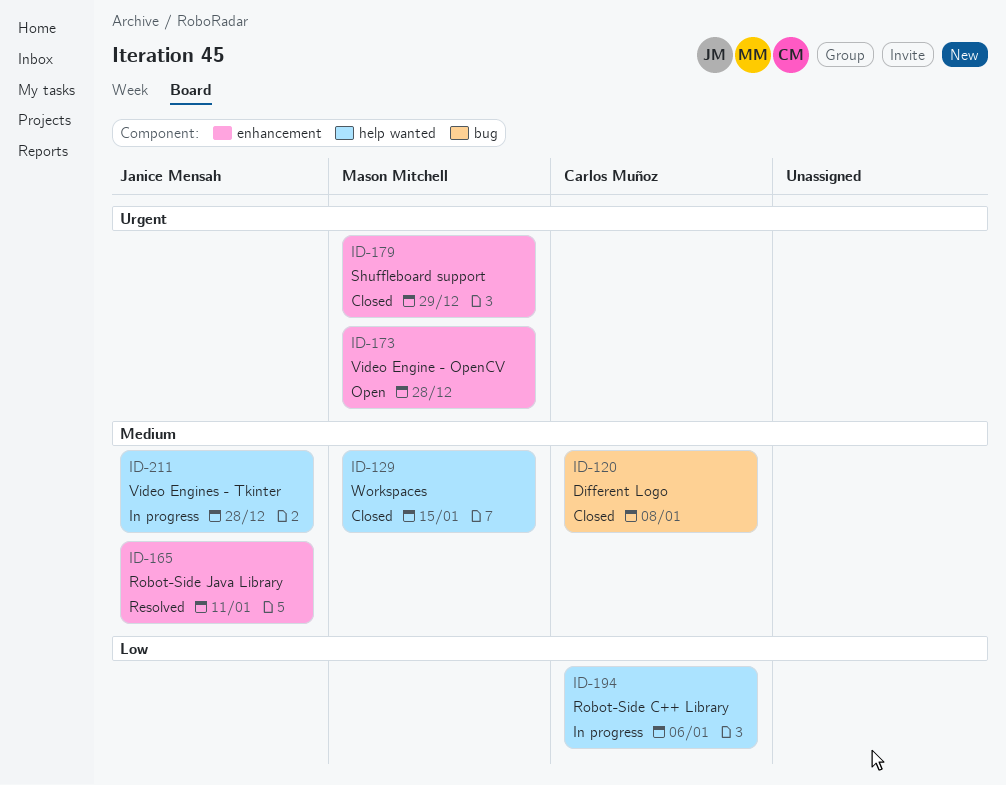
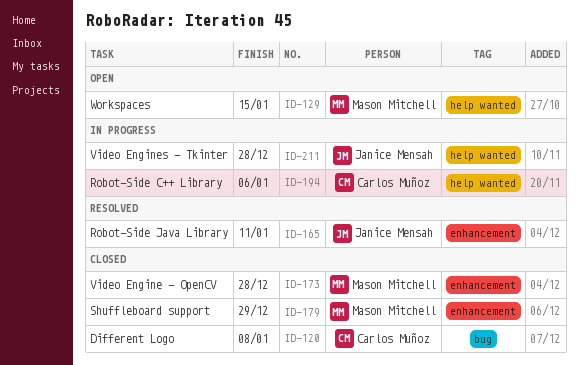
ID-129, status: Closed -> Open
ID-173, status: Open -> Closed

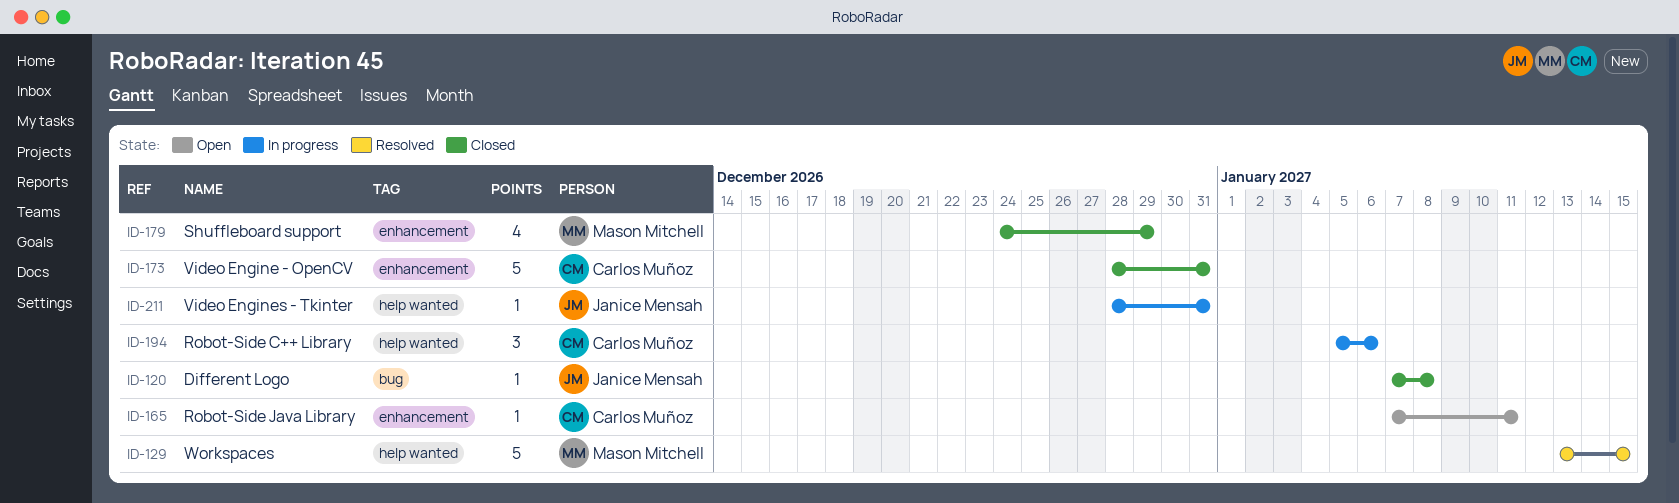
ID-120, owner: Carlos Muñoz -> Janice Mensah
ID-129, status: Open -> Resolved
ID-165, status: Resolved -> Open
ID-165, owner: Janice Mensah -> Carlos Muñoz
ID-173, owner: Mason Mitchell -> Carlos Muñoz
ID-173, due: Dec 28 -> Dec 31
ID-211, due: Dec 28 -> Dec 31

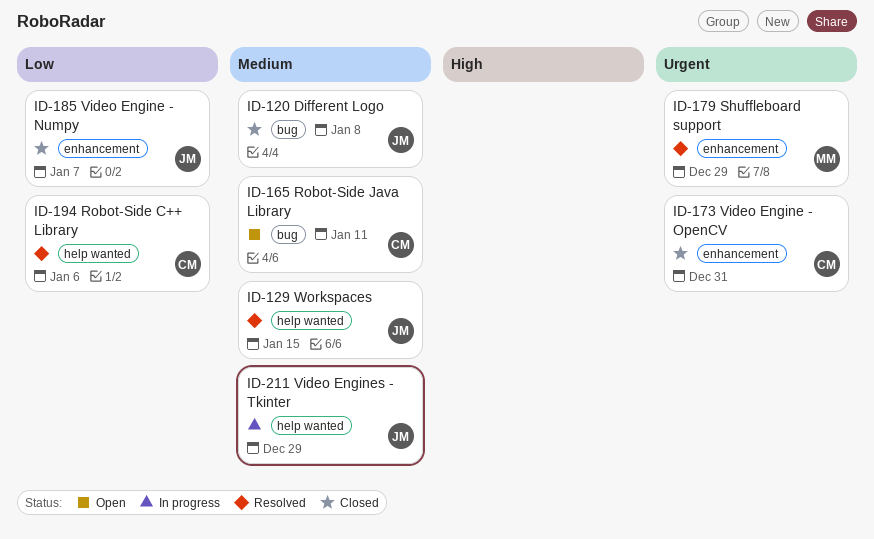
ID-129, owner: Mason Mitchell -> Janice Mensah
ID-165, label: enhancement -> bug
ID-179, status: Closed -> Resolved
ID-185: none -> present
ID-194, status: In progress -> Resolved
ID-211, due: Dec 31 -> Dec 29

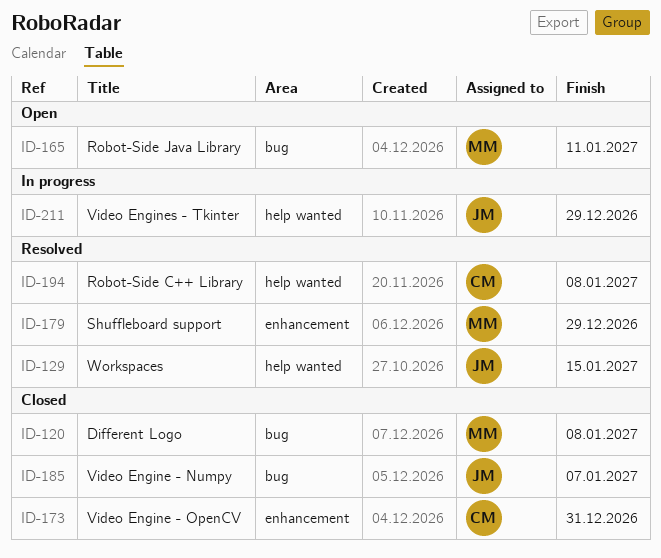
ID-120, owner: JM -> MM
ID-165, owner: CM -> MM
ID-185, label: enhancement -> bug
ID-194, due: Jan 6 -> Jan 8

